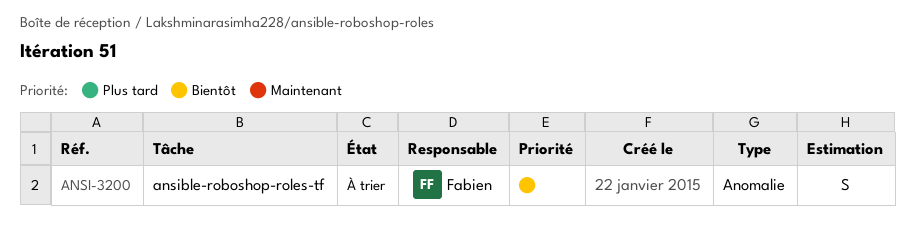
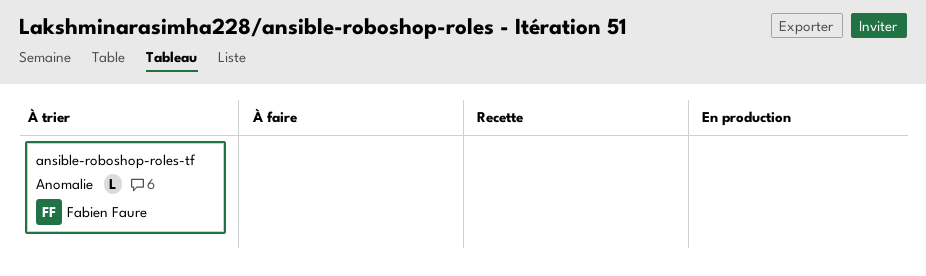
ansible-roboshop-roles-tf, estimate: S -> L

